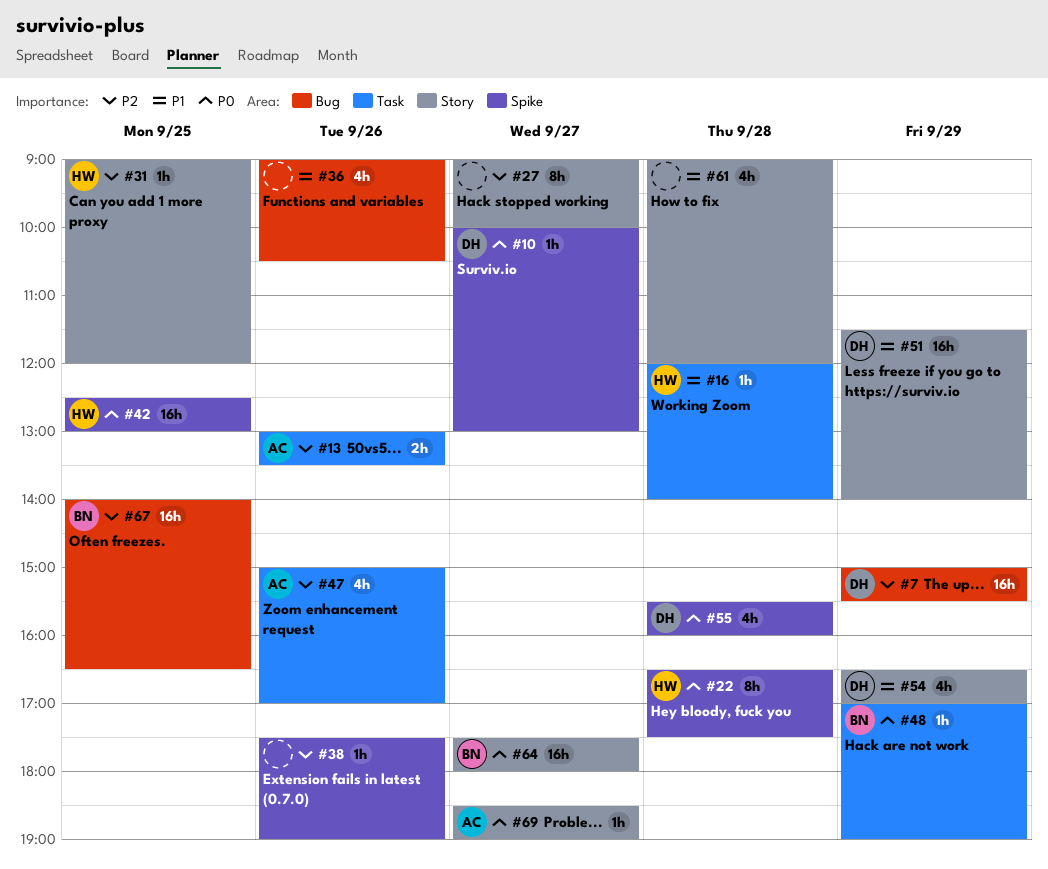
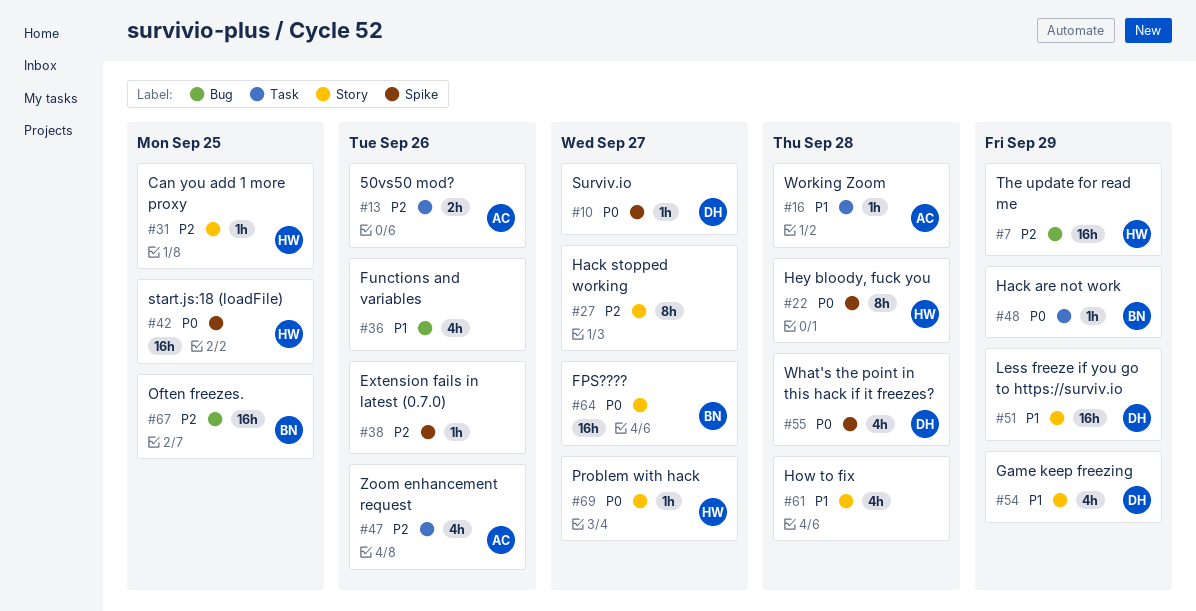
#7, owner: DH -> HW
#16, owner: HW -> AC
#69, owner: AC -> HW

